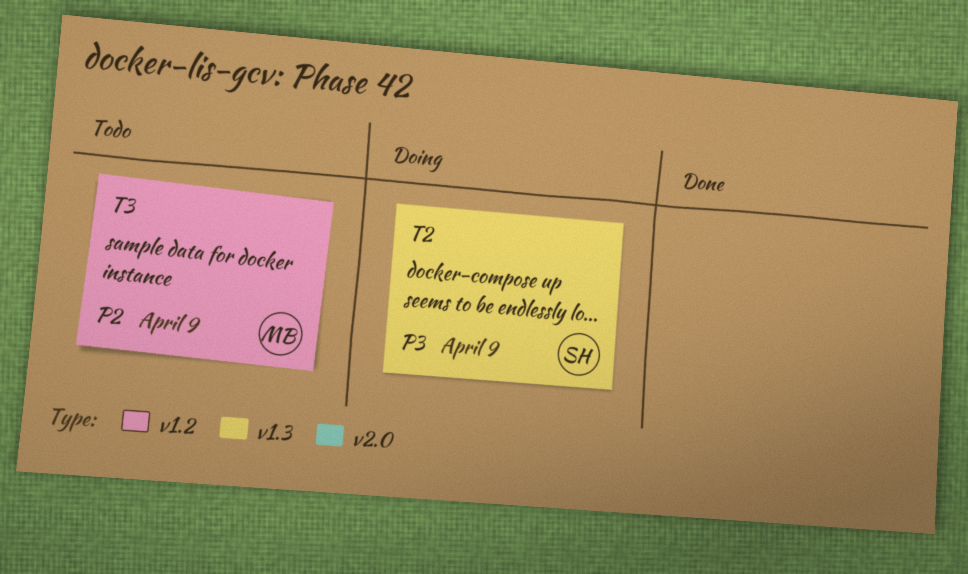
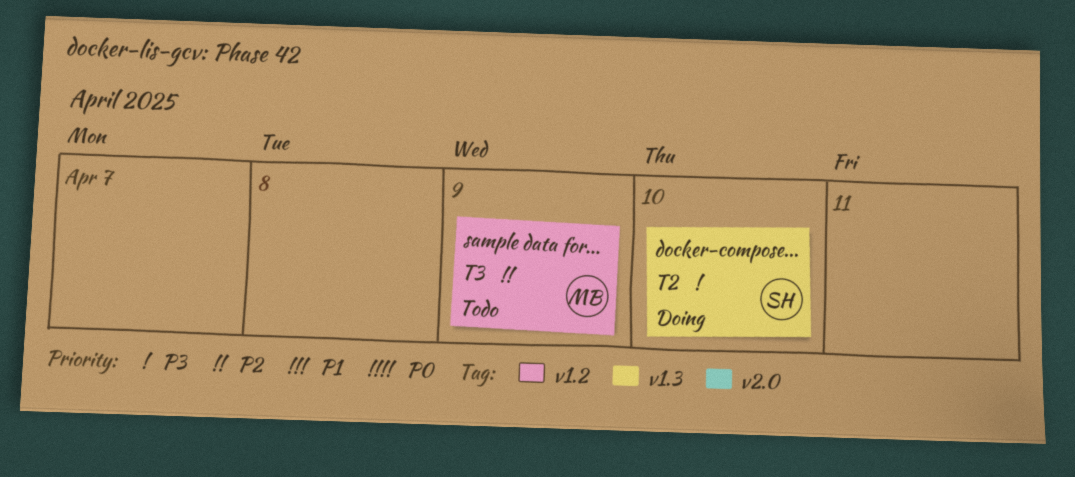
T2, day: Apr 9 -> Apr 10

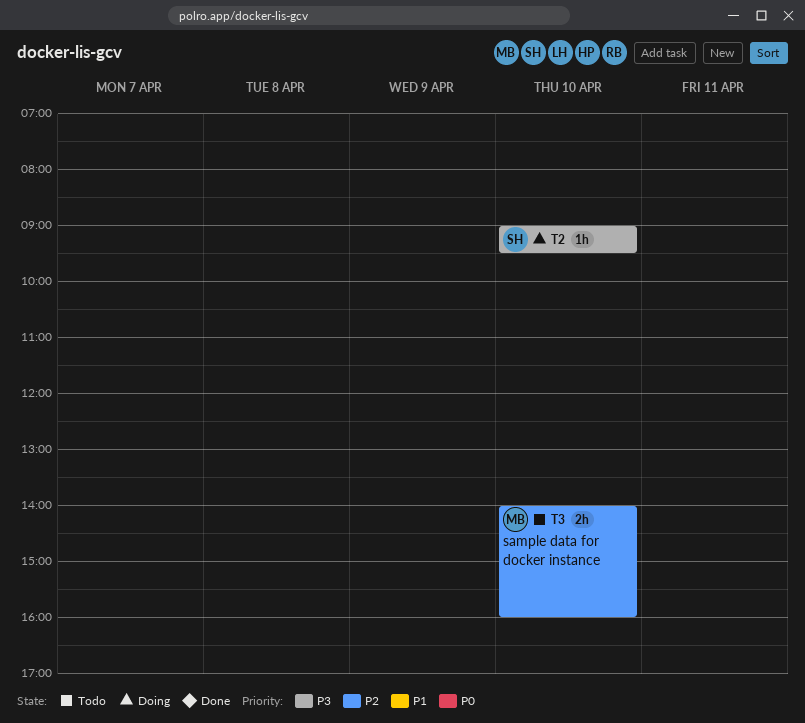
T3, day: Apr 9 -> Apr 10

